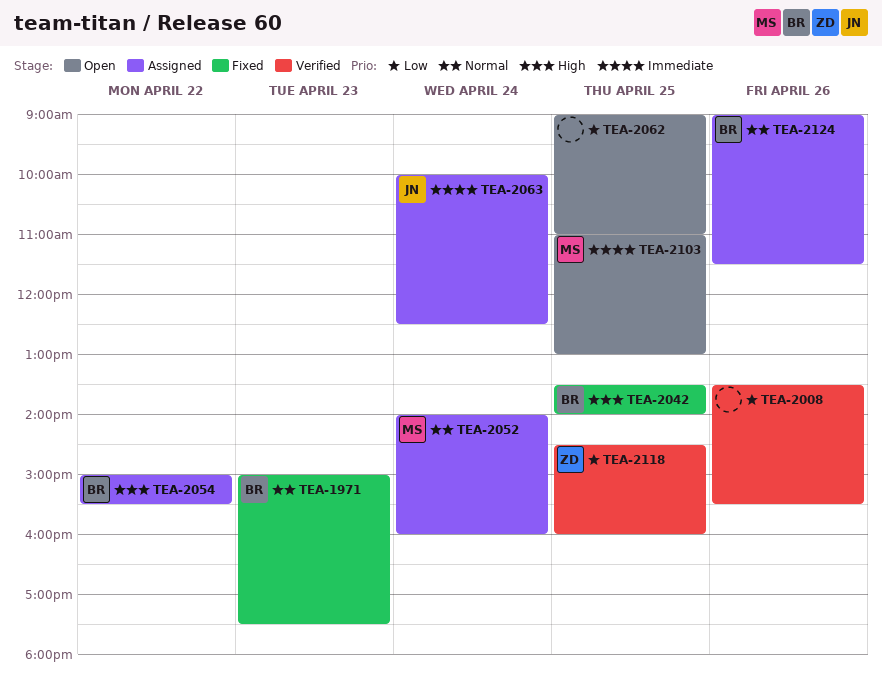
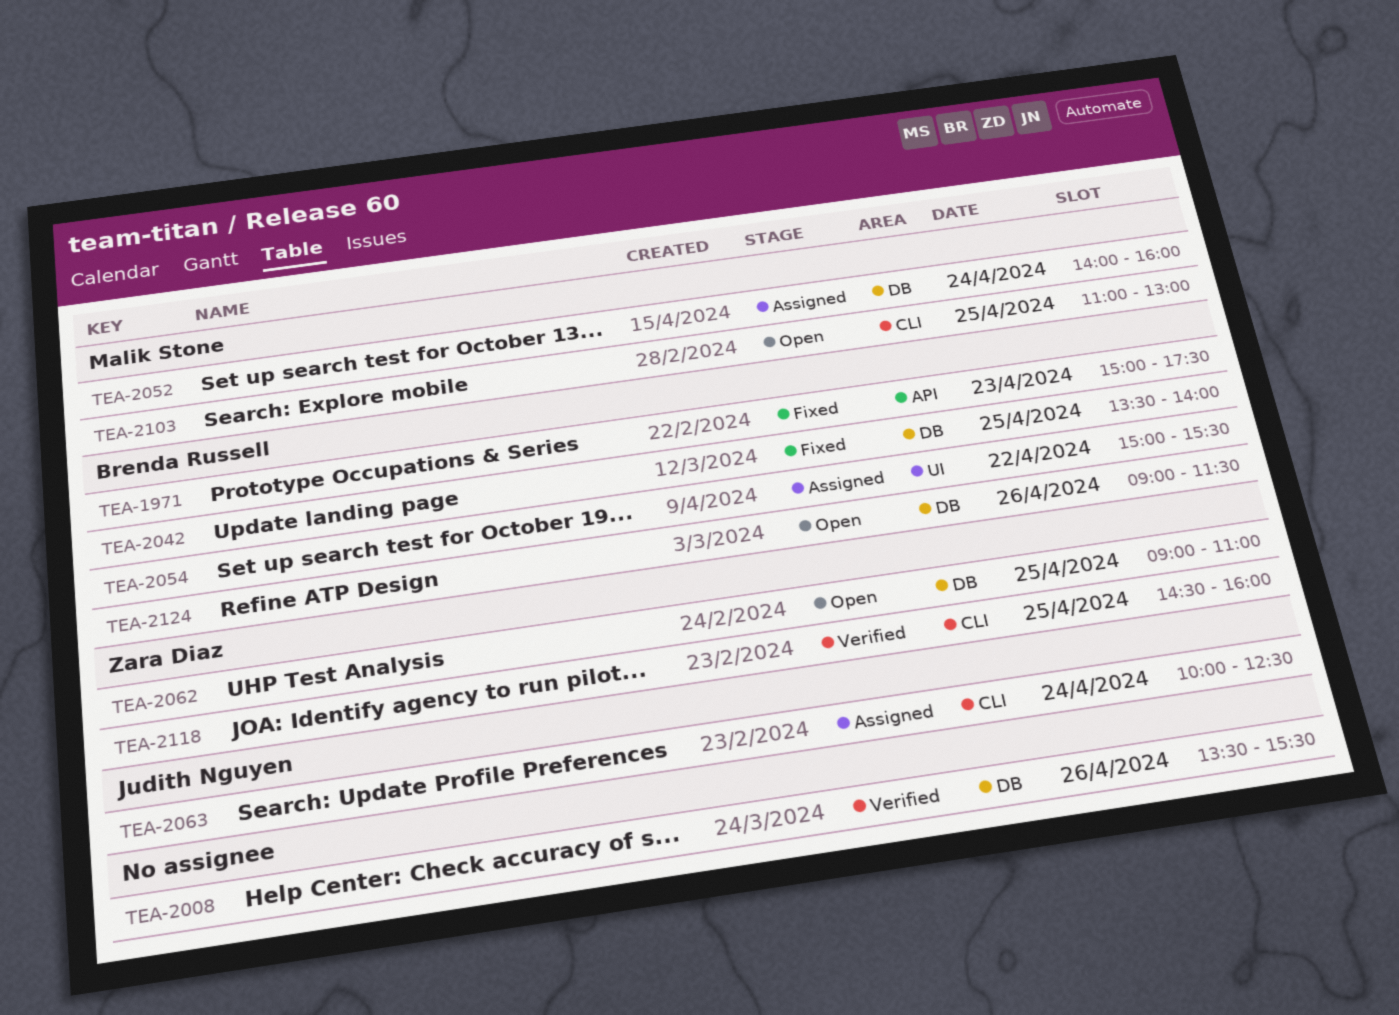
TEA-2062, owner: none -> Zara Diaz
TEA-2124, status: Assigned -> Open

